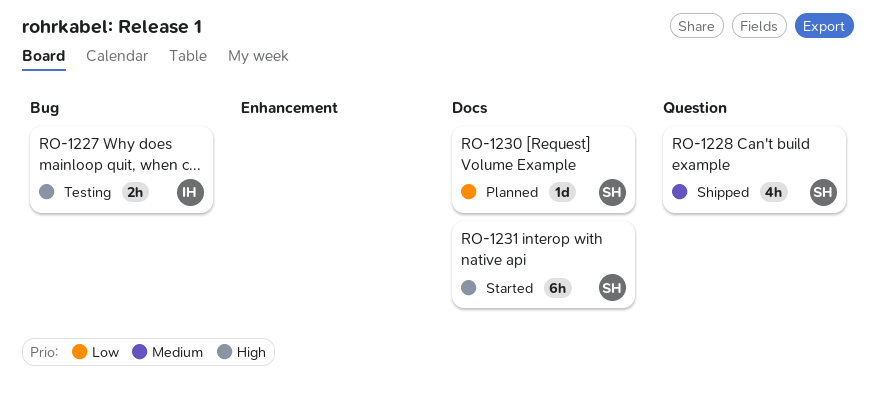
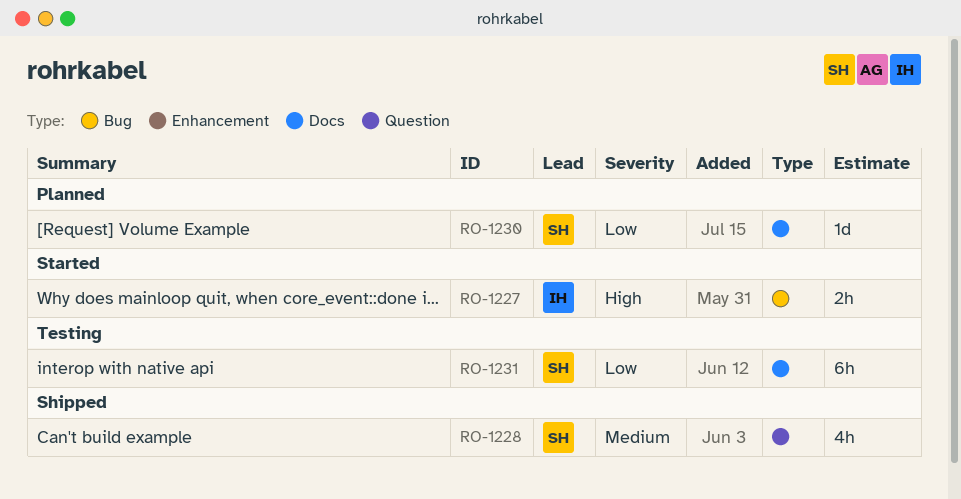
RO-1227, status: Testing -> Started
RO-1231, status: Started -> Testing
RO-1231, priority: High -> Low

